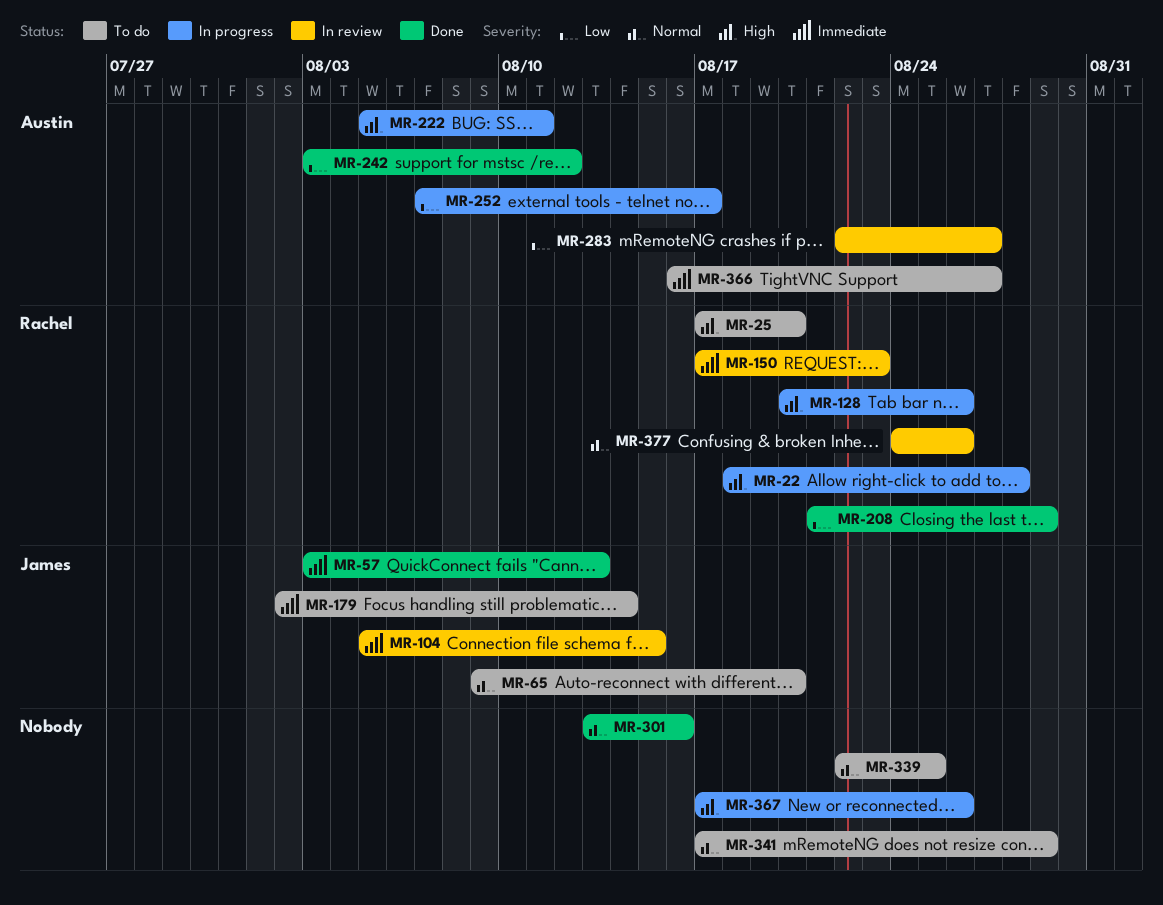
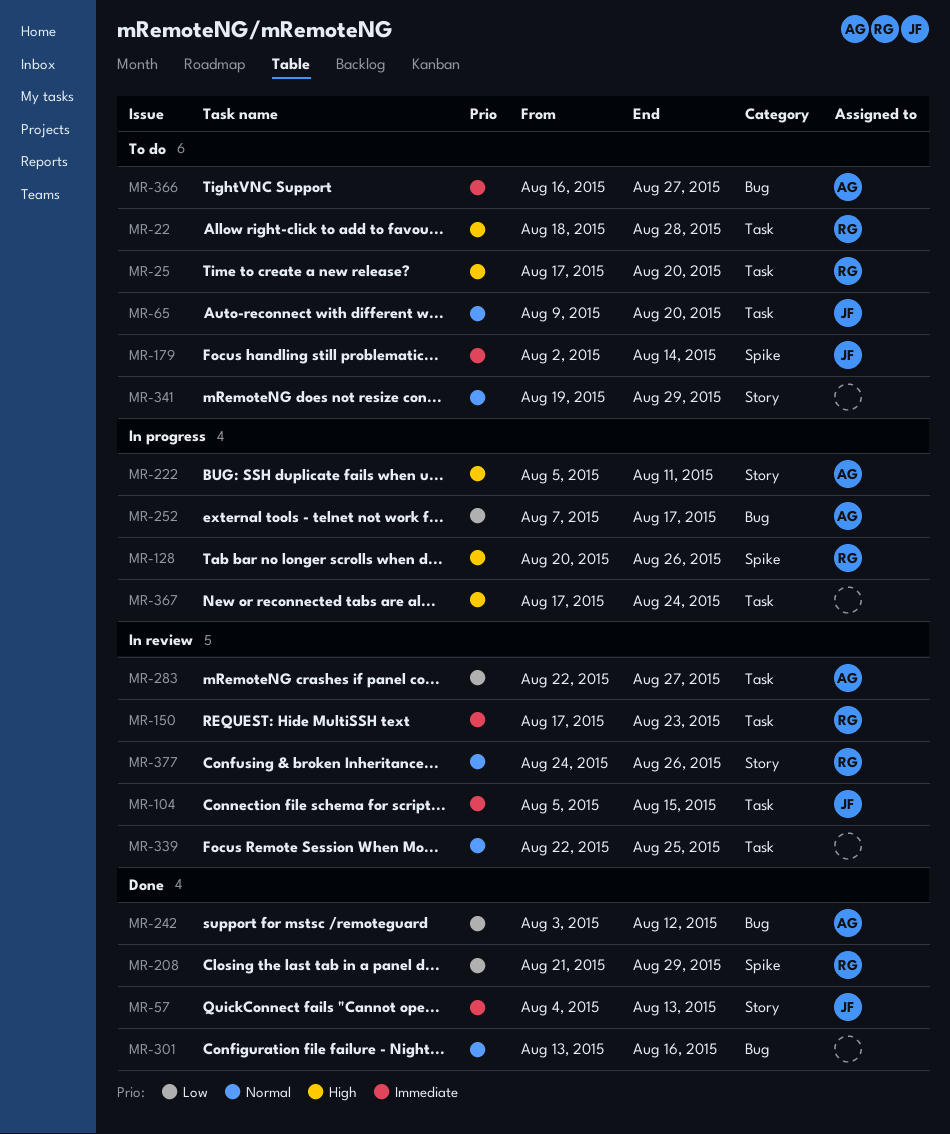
MR-22, status: In progress -> To do
MR-57, start: Aug 3 -> Aug 4
MR-339, status: To do -> In review
MR-341, start: Aug 17 -> Aug 19
MR-367, due: Aug 26 -> Aug 24

